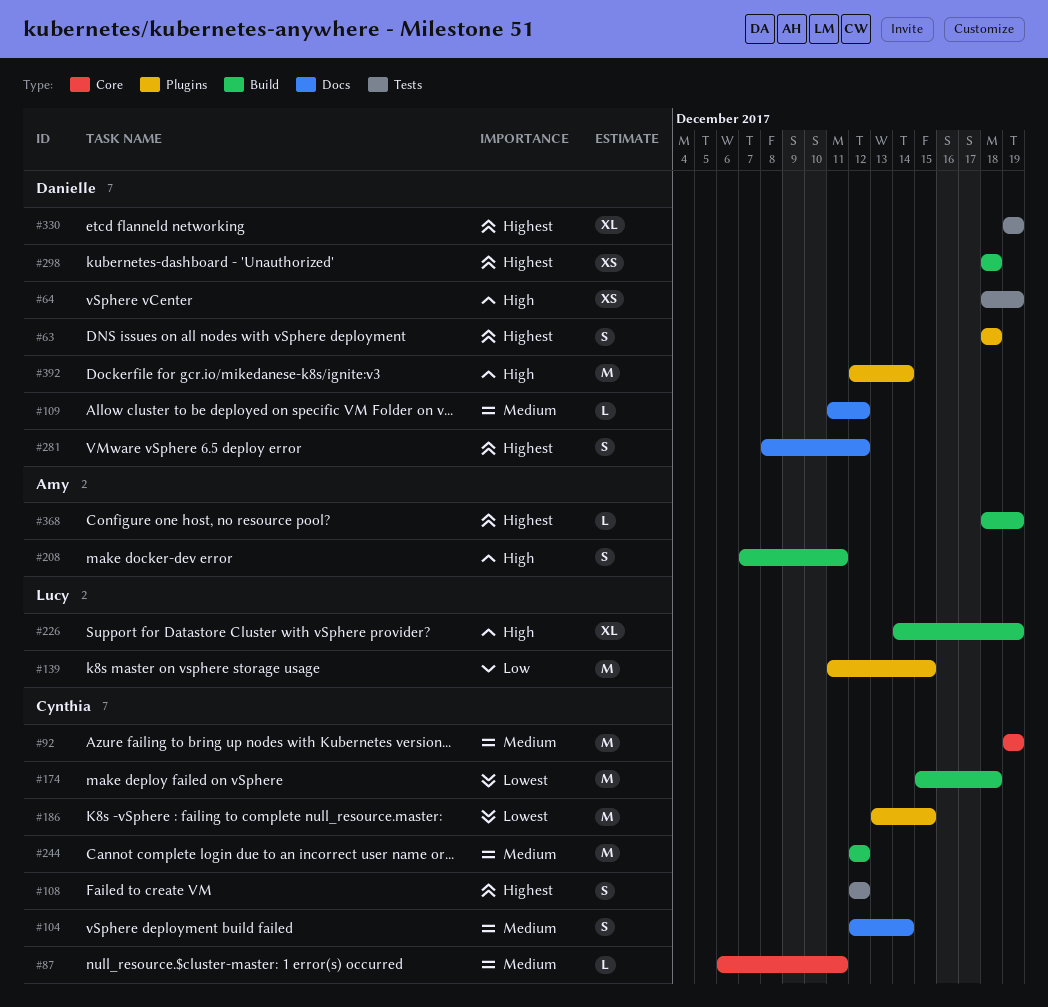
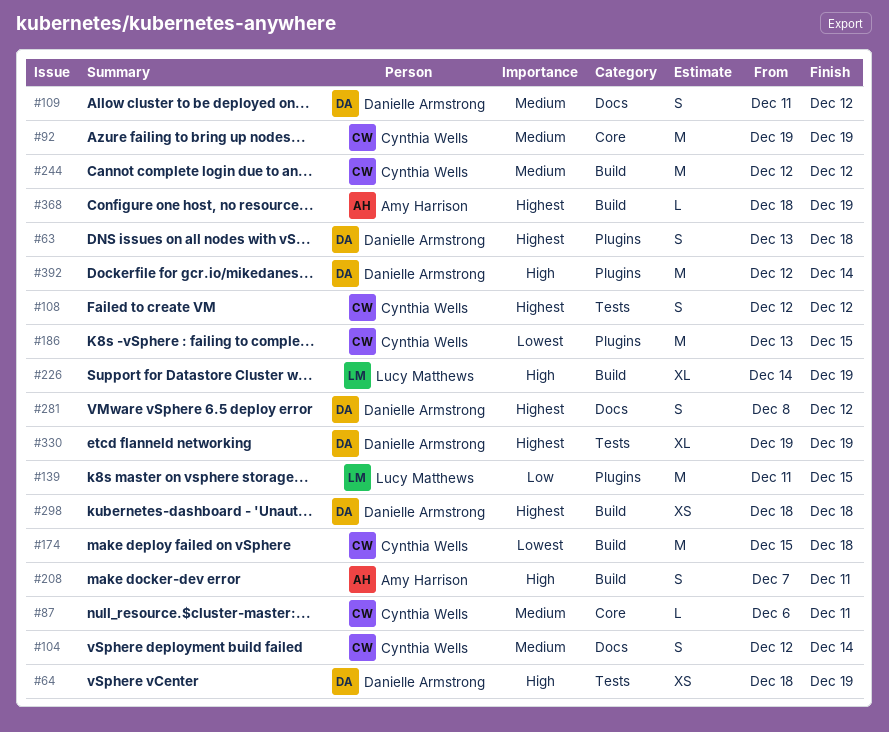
#63, start: Dec 18 -> Dec 13
#109, estimate: L -> S

